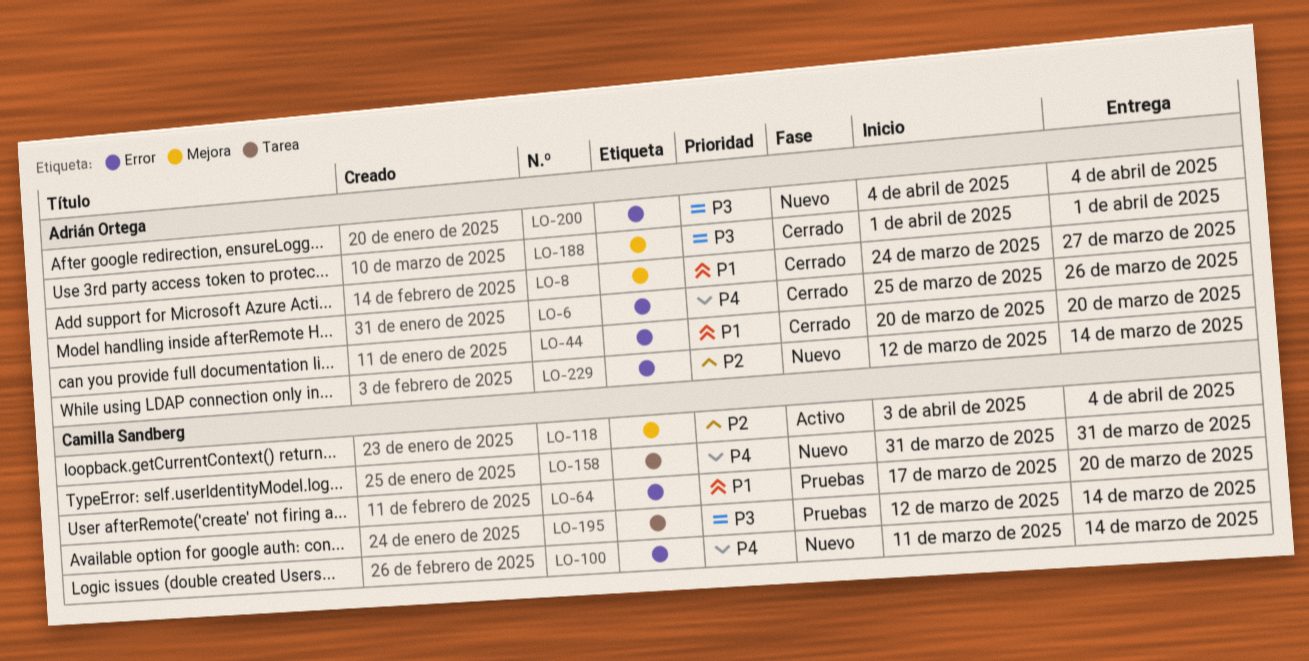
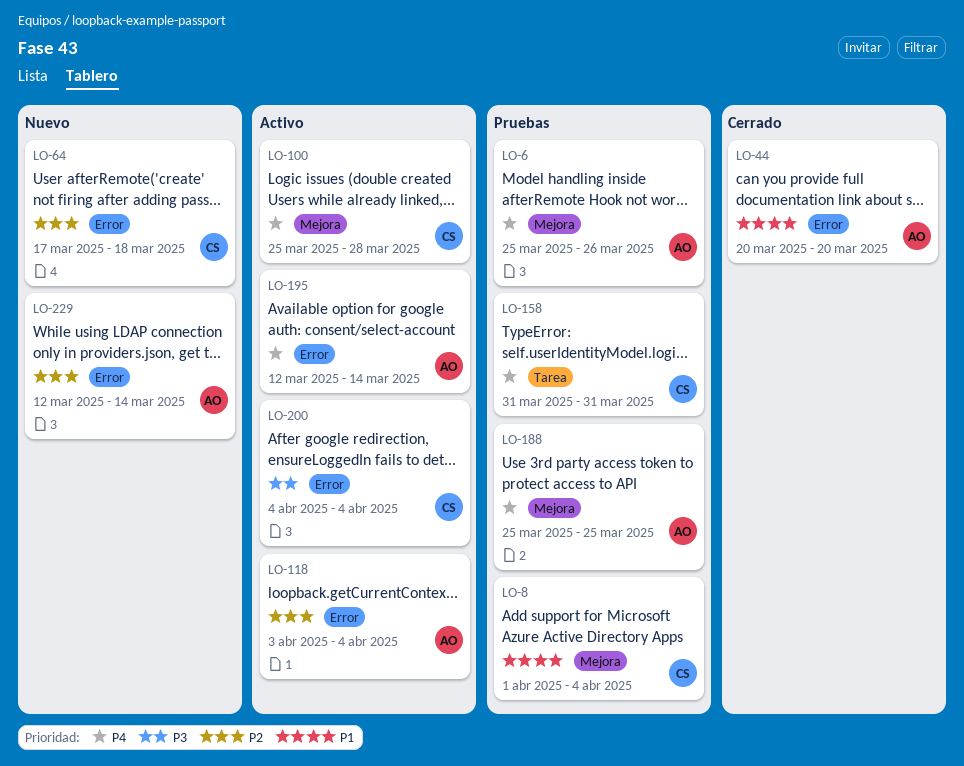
LO-6, status: Cerrado -> Pruebas
LO-6, label: Error -> Mejora
LO-8, status: Cerrado -> Pruebas
LO-8, owner: Adrián Ortega -> Camilla Sandberg
LO-8, start: Mar 24 -> Apr 1
LO-8, due: Mar 27 -> Apr 4
LO-64, status: Pruebas -> Nuevo
LO-64, priority: P1 -> P2
LO-64, due: Mar 20 -> Mar 18
LO-100, status: Nuevo -> Activo
LO-100, label: Error -> Mejora
LO-100, start: Mar 11 -> Mar 25
LO-100, due: Mar 14 -> Mar 28
LO-118, owner: Camilla Sandberg -> Adrián Ortega
LO-118, label: Mejora -> Error
LO-158, status: Nuevo -> Pruebas
LO-188, status: Cerrado -> Pruebas
LO-188, priority: P3 -> P4
LO-188, start: Apr 1 -> Mar 25
LO-188, due: Apr 1 -> Mar 25
LO-195, status: Pruebas -> Activo
LO-195, owner: Camilla Sandberg -> Adrián Ortega
LO-195, priority: P3 -> P4
LO-195, label: Tarea -> Error
LO-200, status: Nuevo -> Activo
LO-200, owner: Adrián Ortega -> Camilla Sandberg

